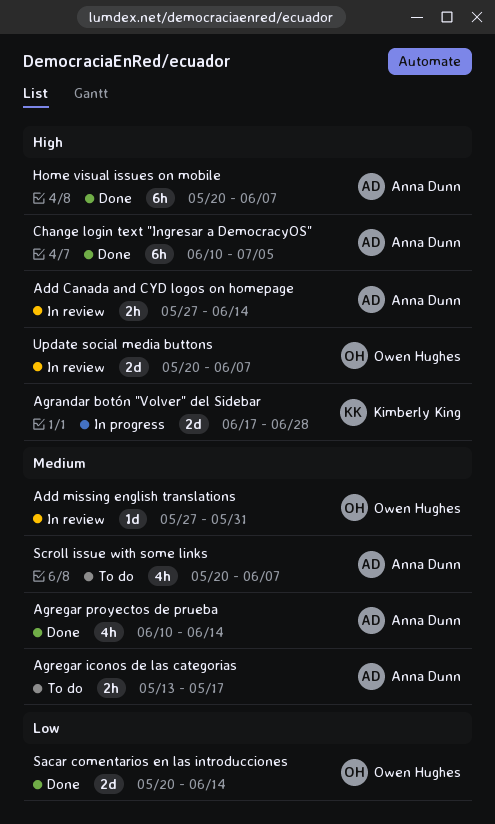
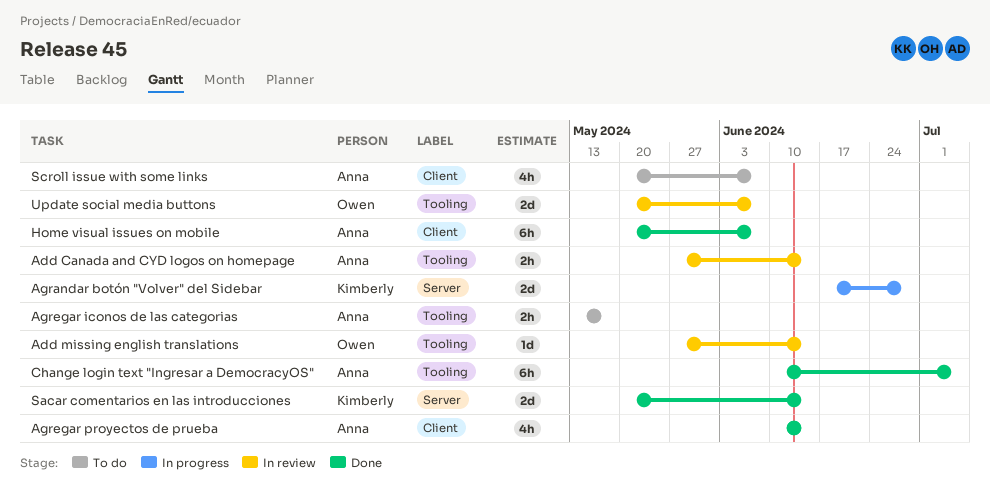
Add missing english translations, due: May 31 -> Jun 14
Sacar comentarios en las introducciones, owner: Owen Hughes -> Kimberly King

